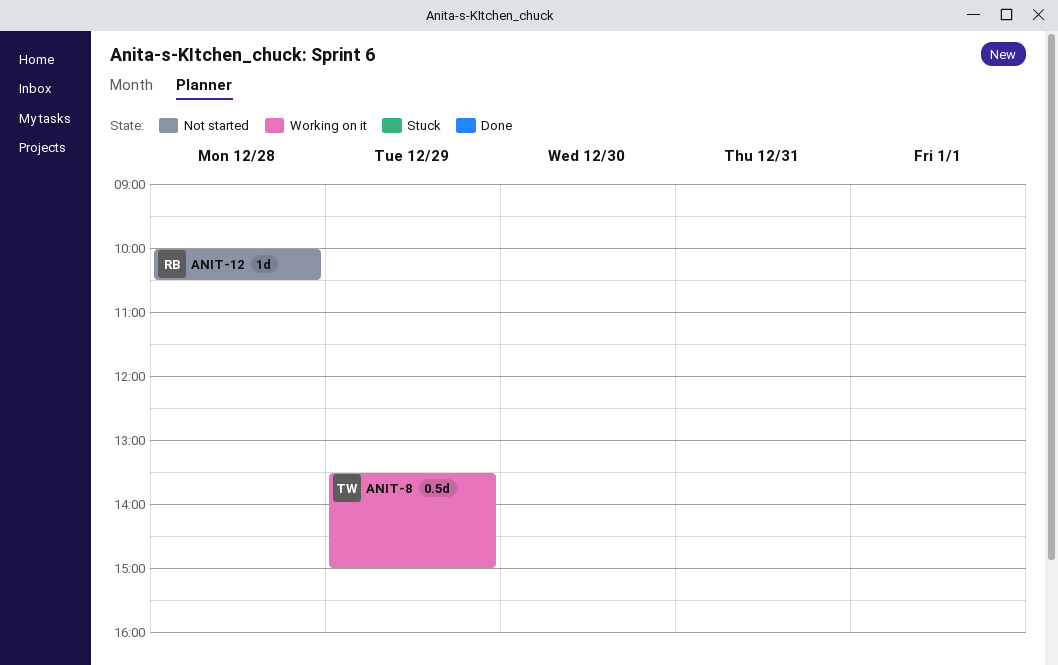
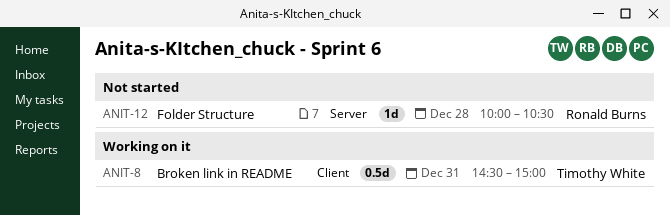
ANIT-8, day: Dec 29 -> Dec 31
ANIT-8, begins: 13:30 -> 14:30

